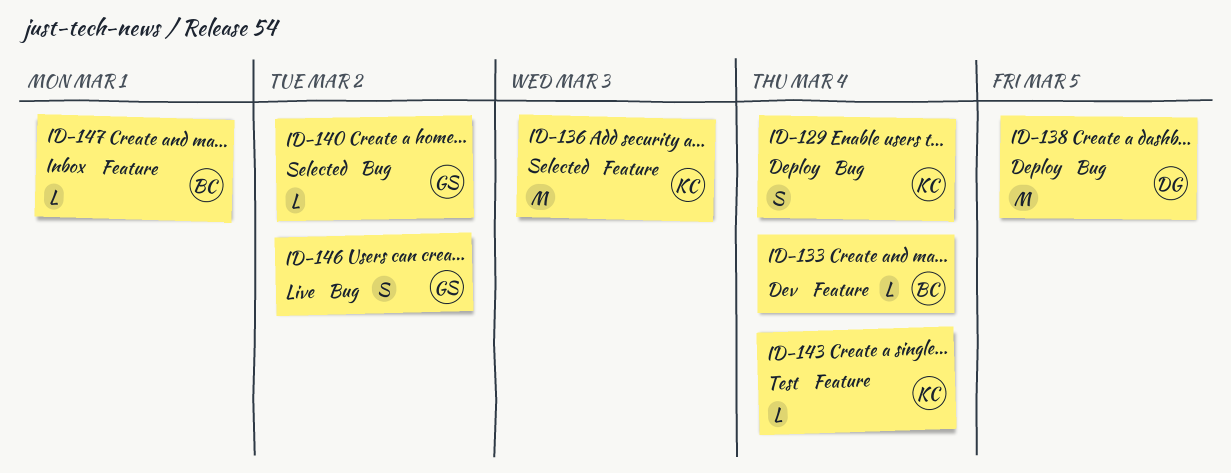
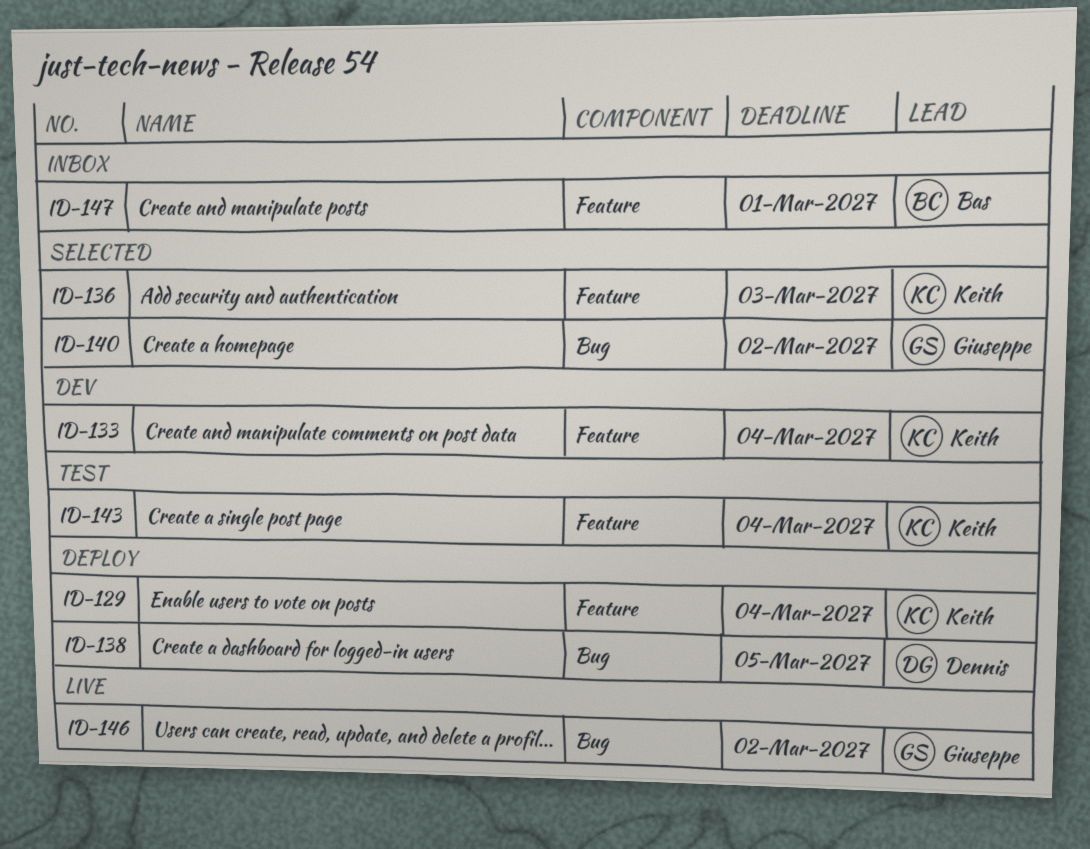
ID-129, label: Bug -> Feature
ID-133, owner: Bas -> Keith

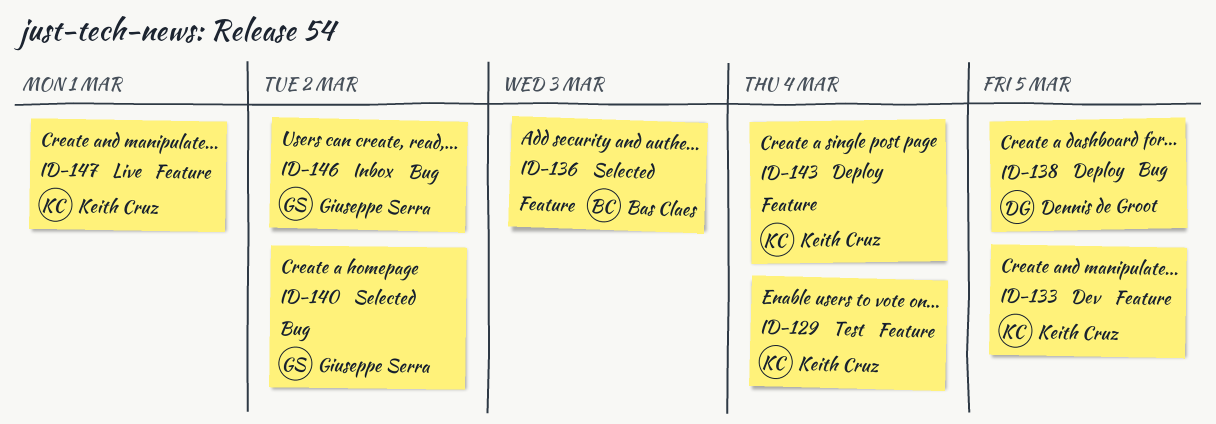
ID-129, status: Deploy -> Test
ID-133, due: Mar 4 -> Mar 5
ID-136, owner: Keith Cruz -> Bas Claes
ID-143, status: Test -> Deploy
ID-146, status: Live -> Inbox
ID-147, status: Inbox -> Live
ID-147, owner: Bas Claes -> Keith Cruz

